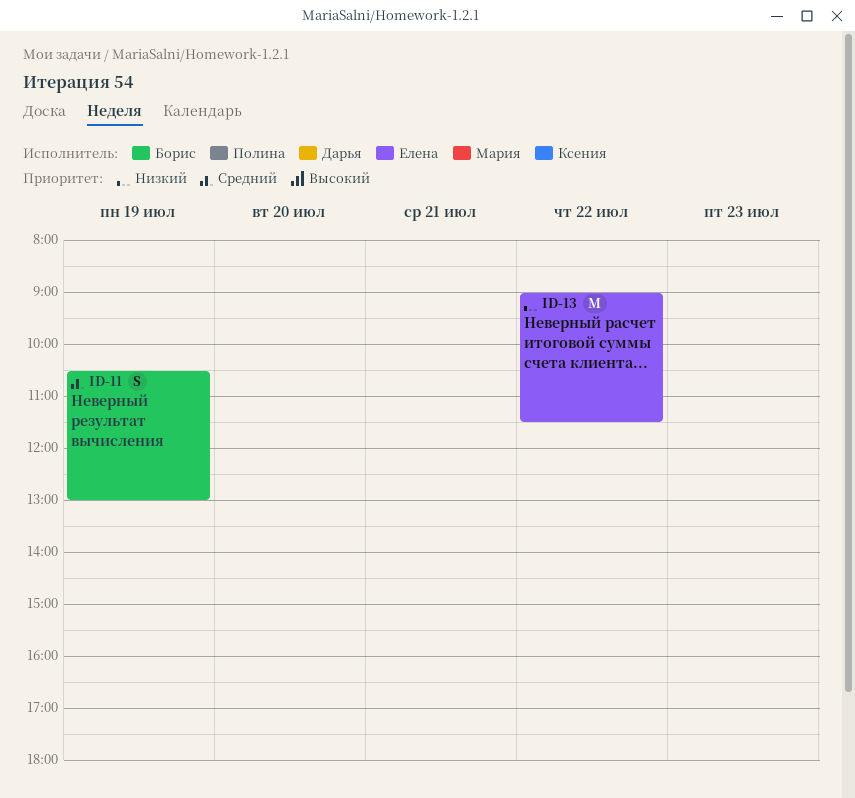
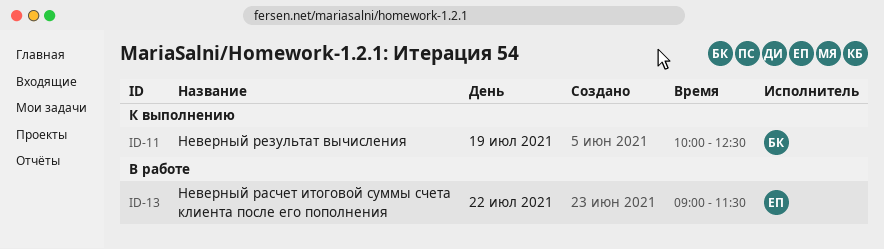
ID-11, begins: 10:30 -> 10:00
ID-11, ends: 13:00 -> 12:30

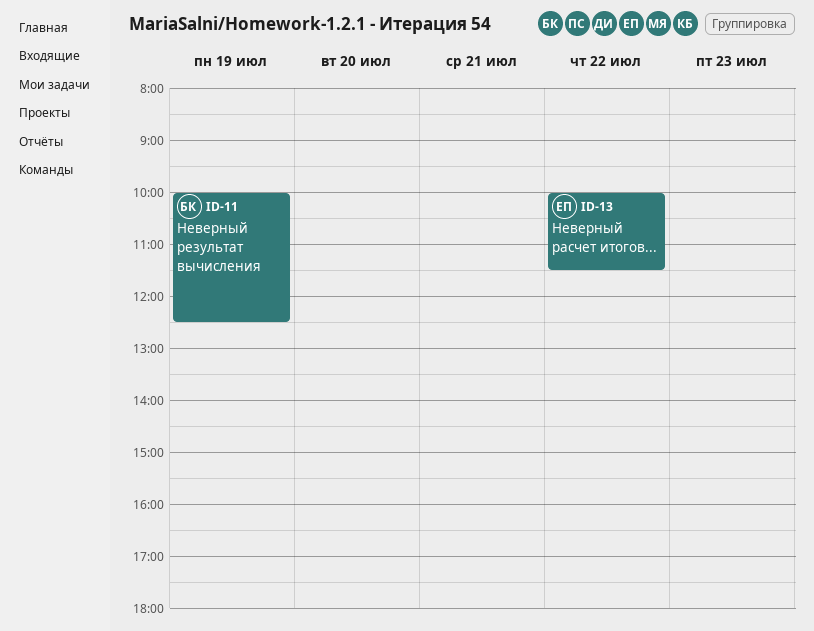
ID-13, begins: 09:00 -> 10:00

